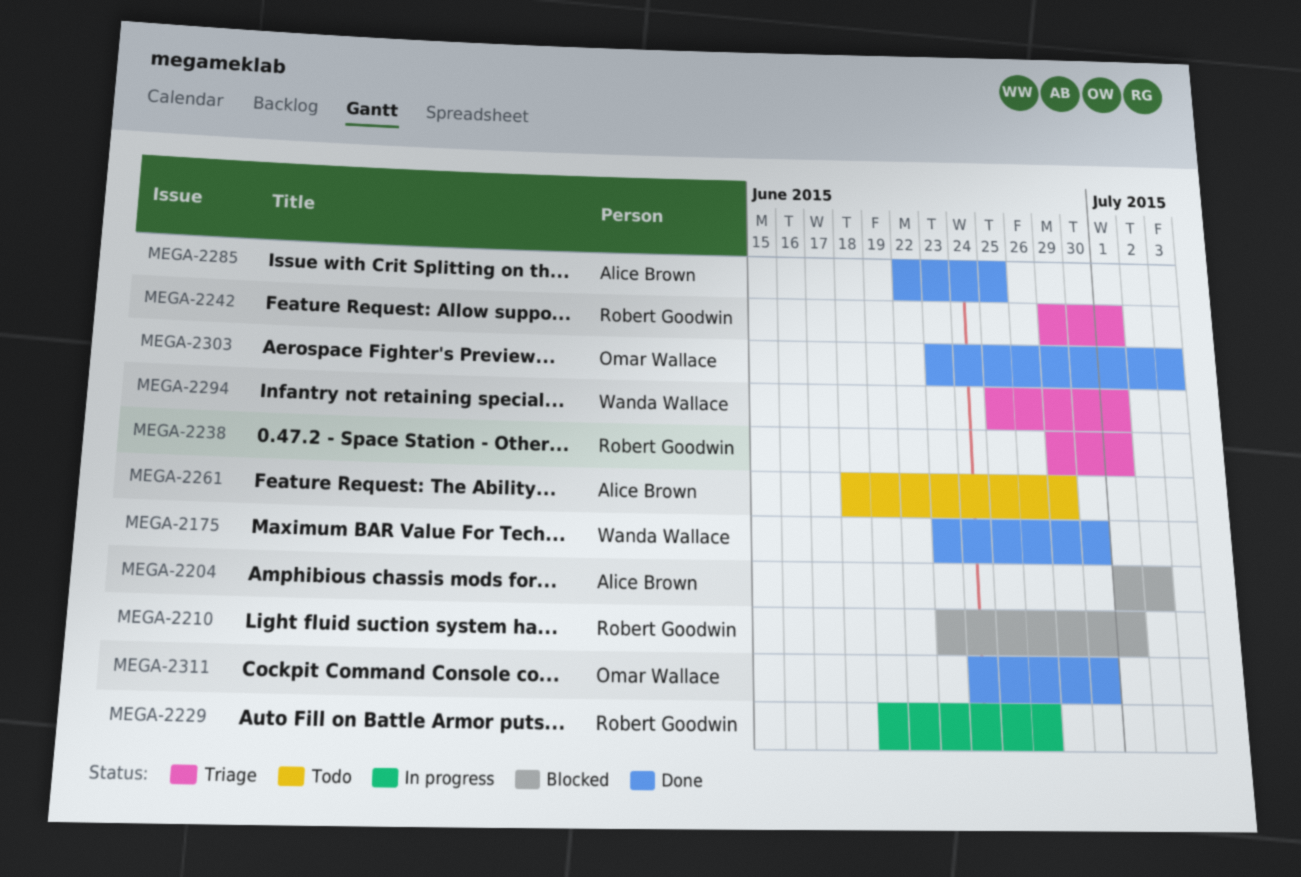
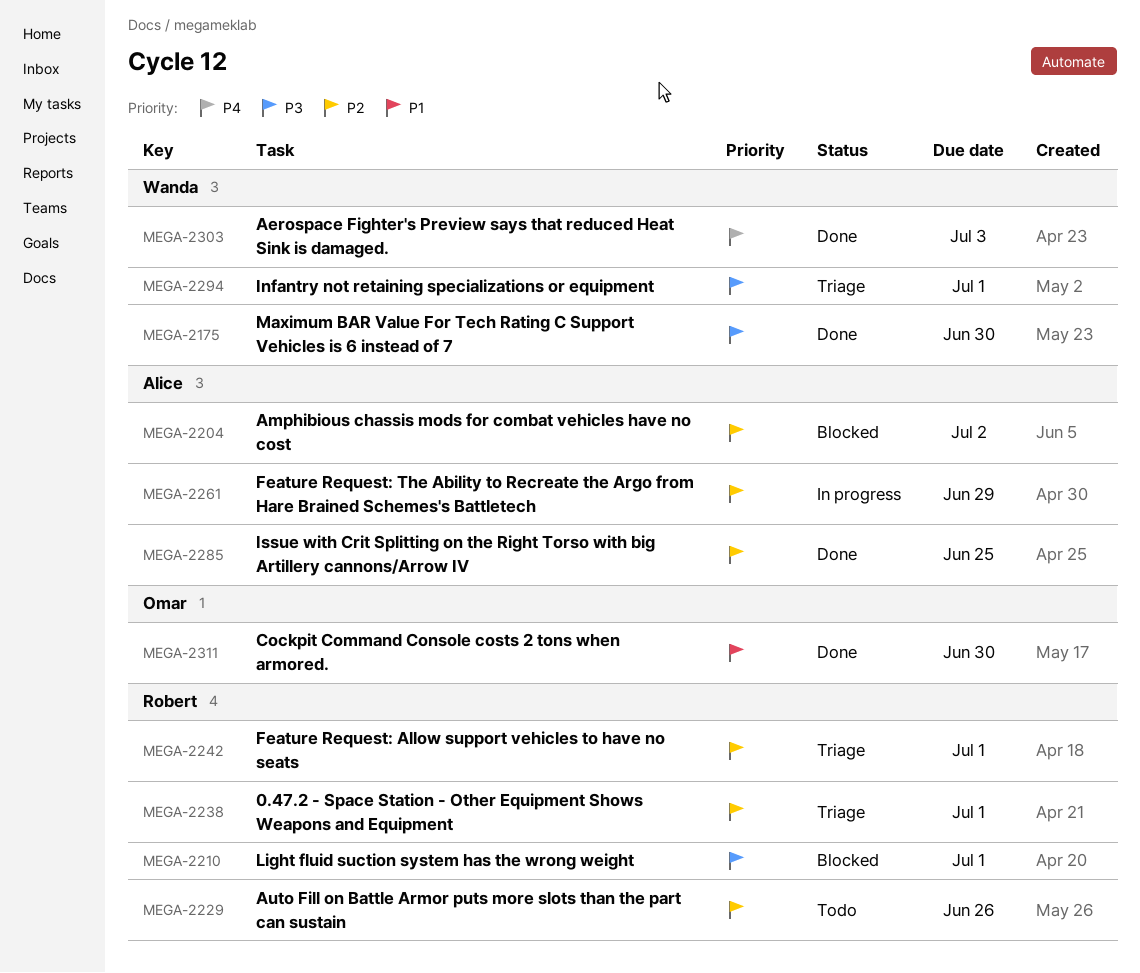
MEGA-2229, status: In progress -> Todo
MEGA-2261, status: Todo -> In progress
MEGA-2303, owner: Omar Wallace -> Wanda Wallace

